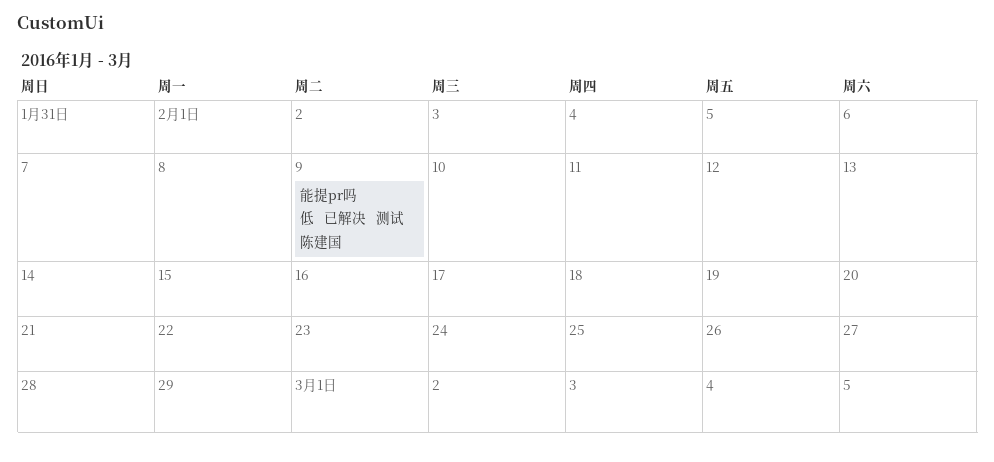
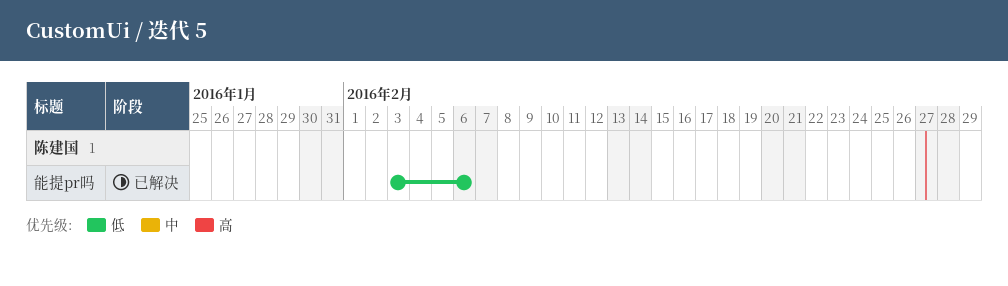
能提pr吗, due: Feb 9 -> Feb 6

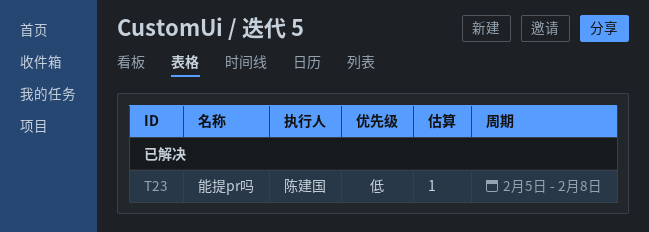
能提pr吗, start: Feb 3 -> Feb 5
能提pr吗, due: Feb 6 -> Feb 8

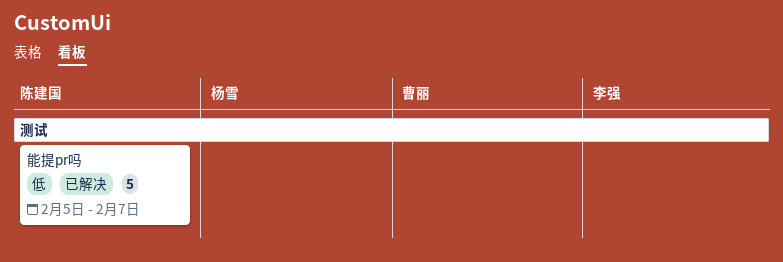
能提pr吗, estimate: 1 -> 5
能提pr吗, due: Feb 8 -> Feb 7

